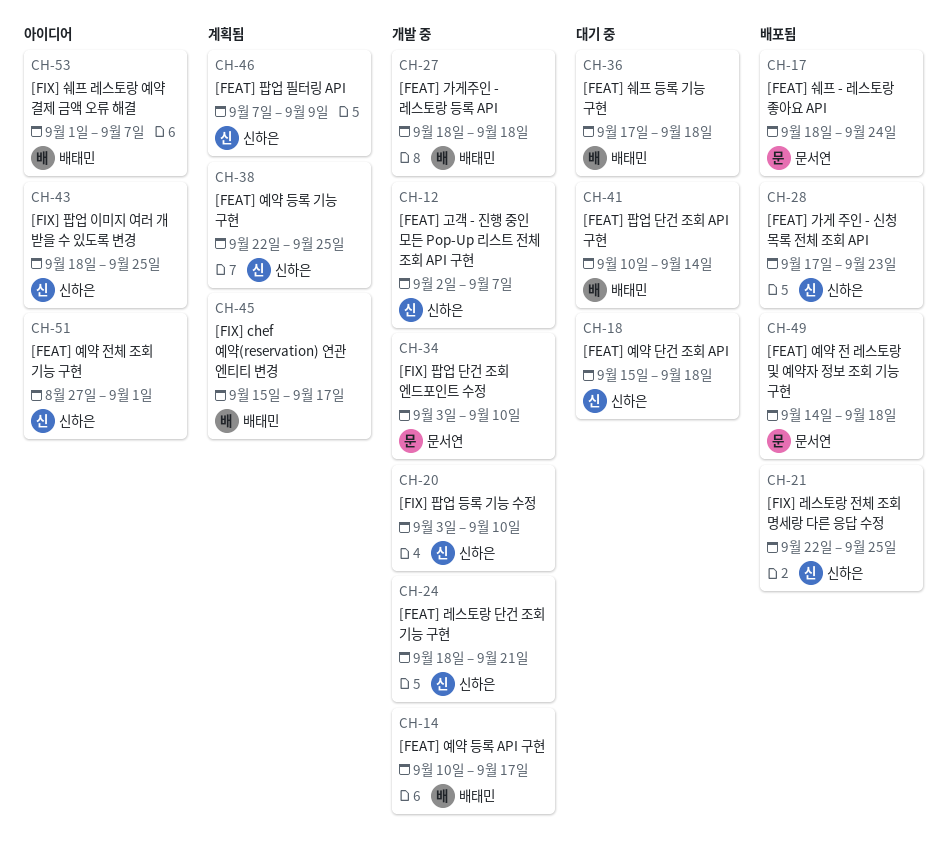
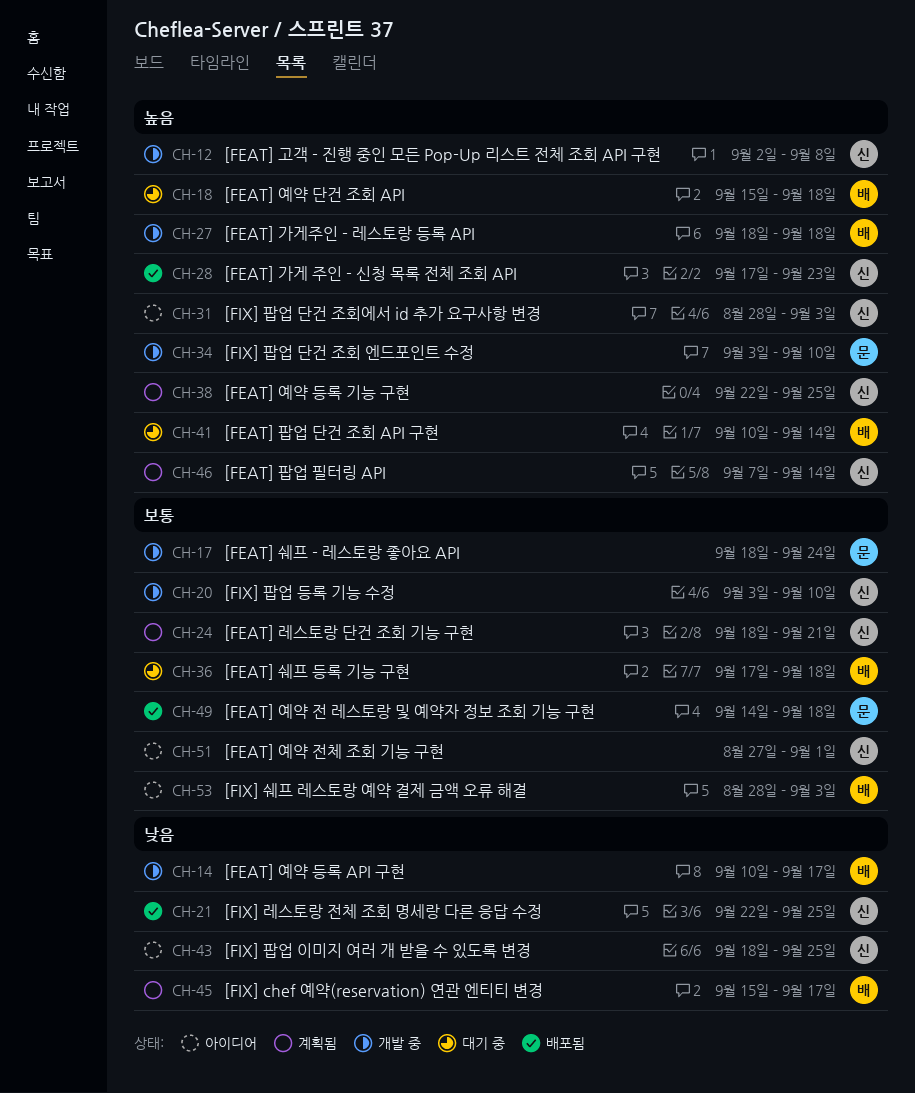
CH-12, due: Sep 7 -> Sep 8
CH-17, status: 배포됨 -> 개발 중
CH-18, owner: 신하은 -> 배태민
CH-24, status: 개발 중 -> 계획됨
CH-31: none -> present
CH-46, due: Sep 9 -> Sep 14
CH-53, start: Sep 1 -> Aug 28
CH-53, due: Sep 7 -> Sep 3

